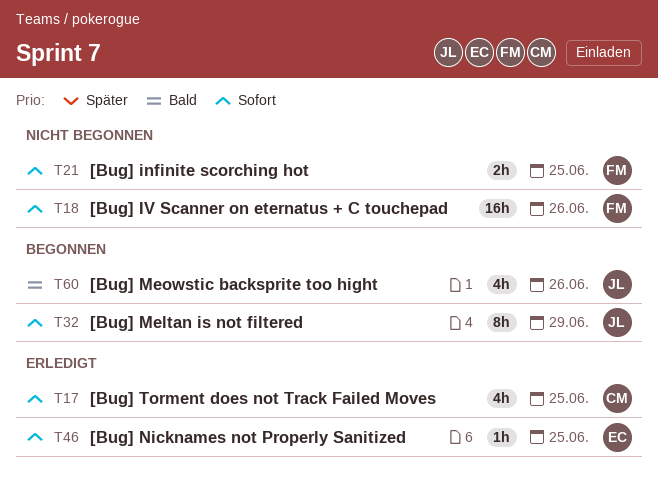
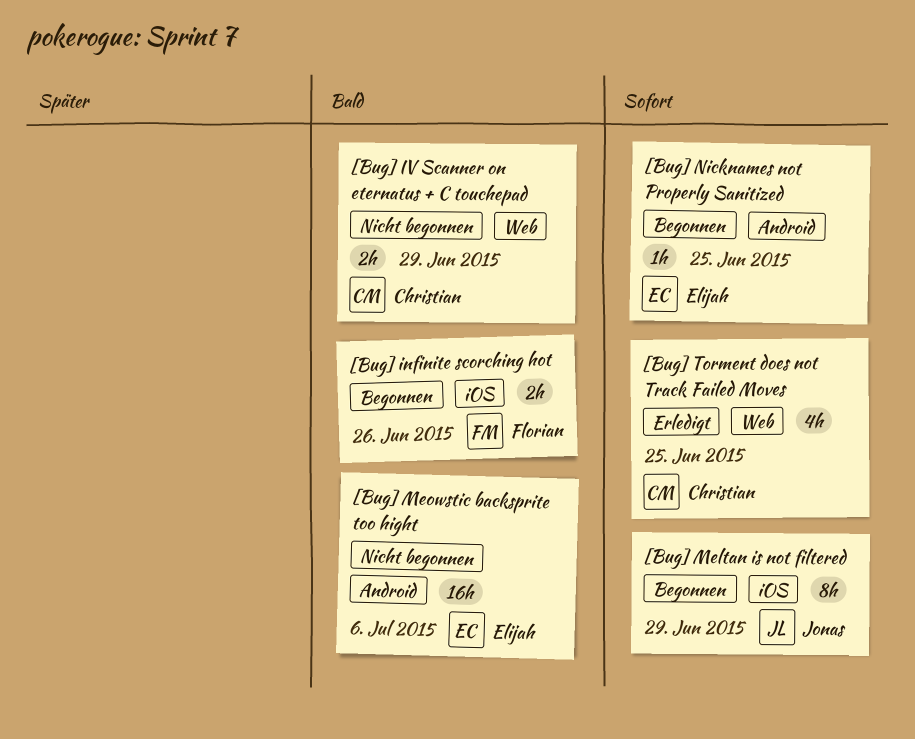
[Bug] infinite scorching hot, status: Nicht begonnen -> Begonnen
[Bug] infinite scorching hot, priority: Sofort -> Bald
[Bug] infinite scorching hot, due: Jun 25 -> Jun 26
[Bug] IV Scanner on eternatus + C touchepad, owner: Florian -> Christian
[Bug] IV Scanner on eternatus + C touchepad, priority: Sofort -> Bald
[Bug] IV Scanner on eternatus + C touchepad, estimate: 16h -> 2h
[Bug] IV Scanner on eternatus + C touchepad, due: Jun 26 -> Jun 29
[Bug] Meowstic backsprite too hight, status: Begonnen -> Nicht begonnen
[Bug] Meowstic backsprite too hight, owner: Jonas -> Elijah
[Bug] Meowstic backsprite too hight, estimate: 4h -> 16h
[Bug] Meowstic backsprite too hight, due: Jun 26 -> Jul 6
[Bug] Nicknames not Properly Sanitized, status: Erledigt -> Begonnen

